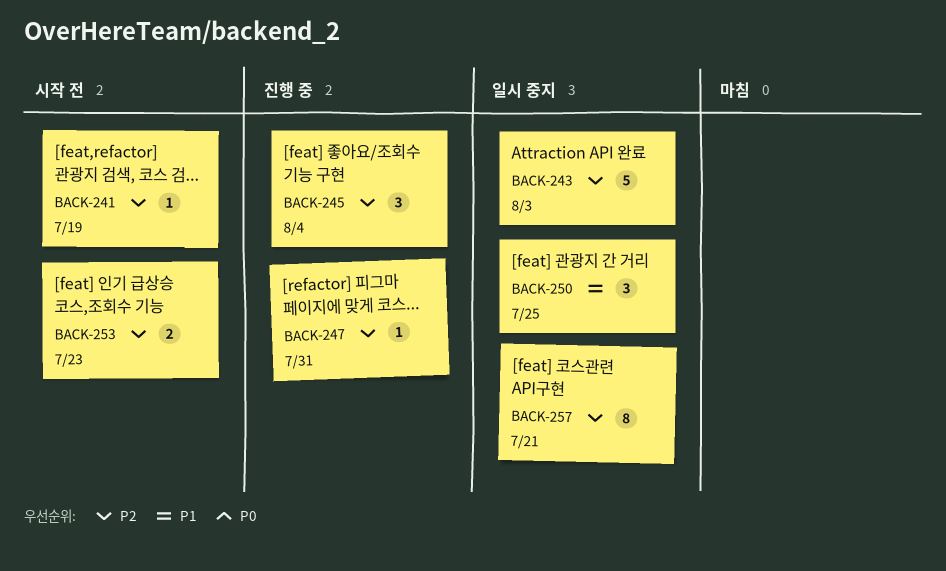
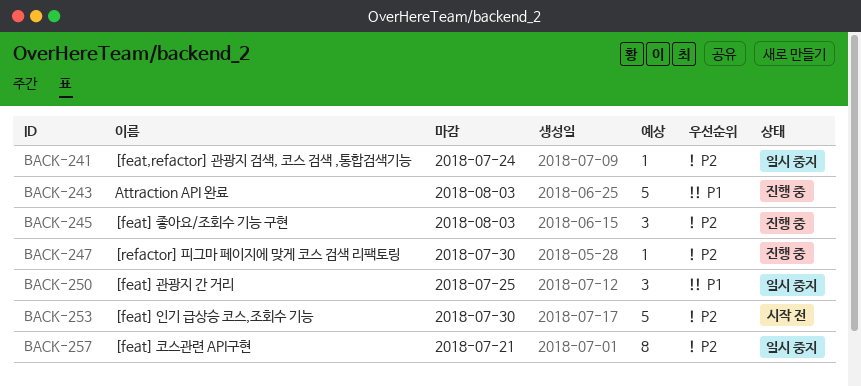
BACK-241, status: 시작 전 -> 일시 중지
BACK-241, due: Jul 19 -> Jul 24
BACK-243, status: 일시 중지 -> 진행 중
BACK-243, priority: P2 -> P1
BACK-245, due: Aug 4 -> Aug 3
BACK-247, due: Jul 31 -> Jul 30
BACK-253, estimate: 2 -> 5
BACK-253, due: Jul 23 -> Jul 30

